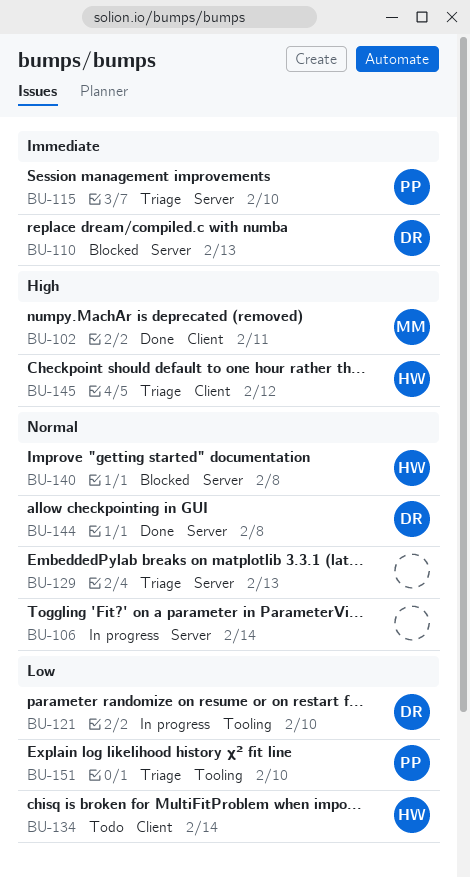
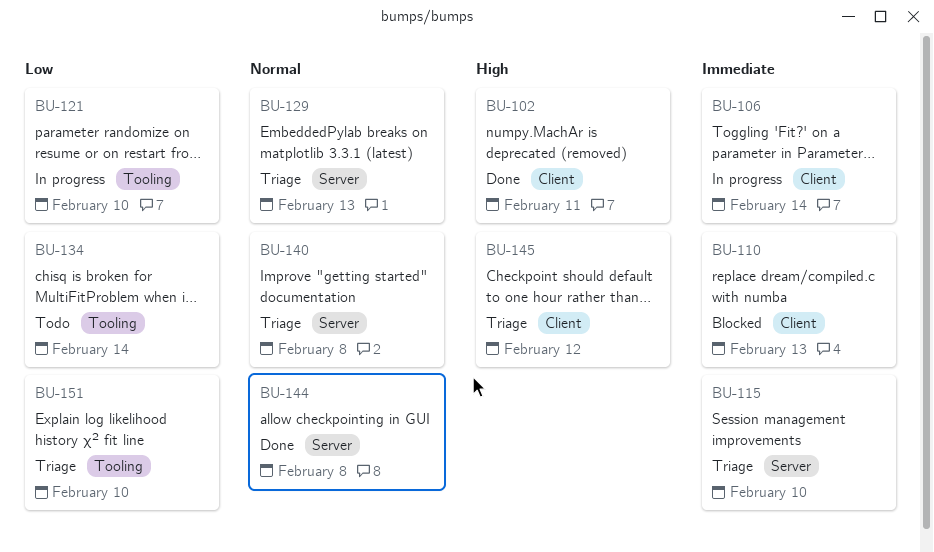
BU-106, priority: Normal -> Immediate
BU-106, label: Server -> Client
BU-110, label: Server -> Client
BU-134, label: Client -> Tooling
BU-140, status: Blocked -> Triage

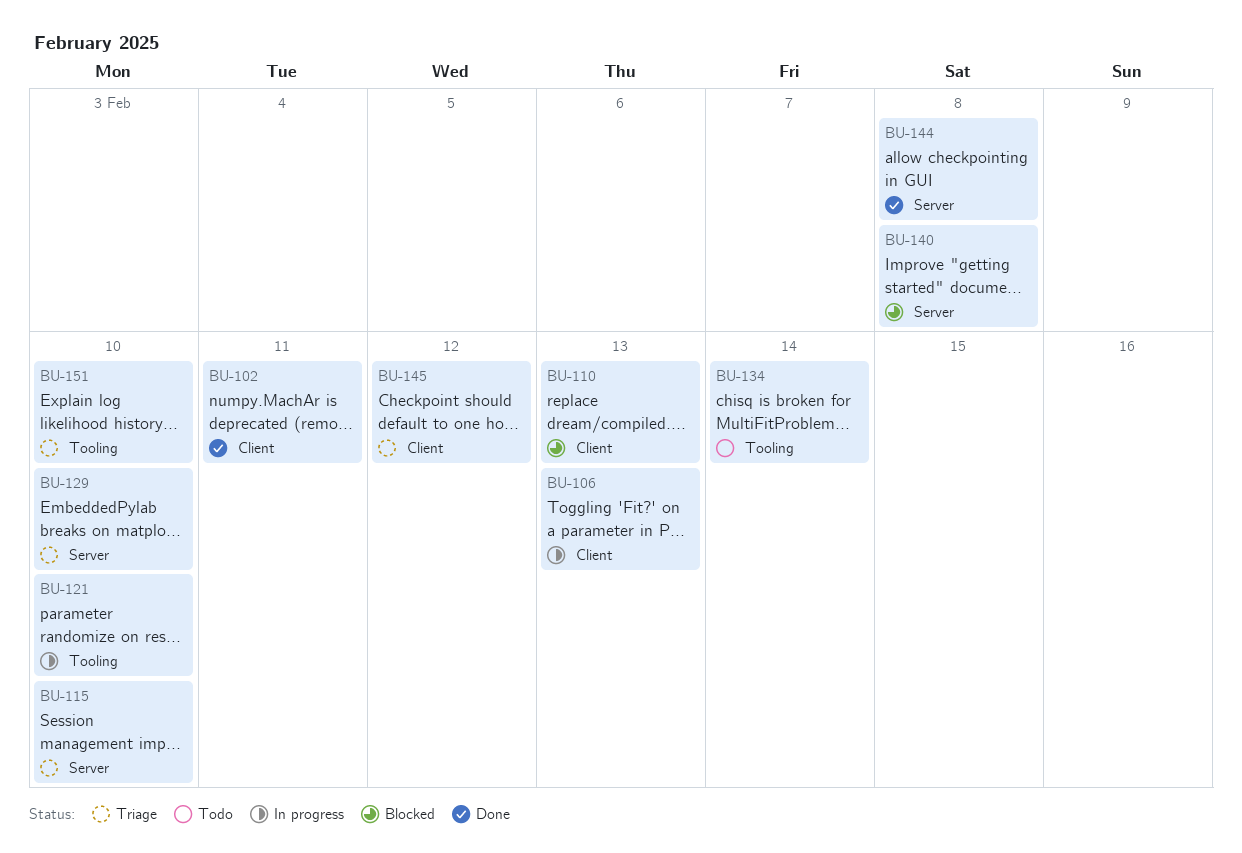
BU-106, due: Feb 14 -> Feb 13
BU-129, due: Feb 13 -> Feb 10
BU-140, status: Triage -> Blocked

